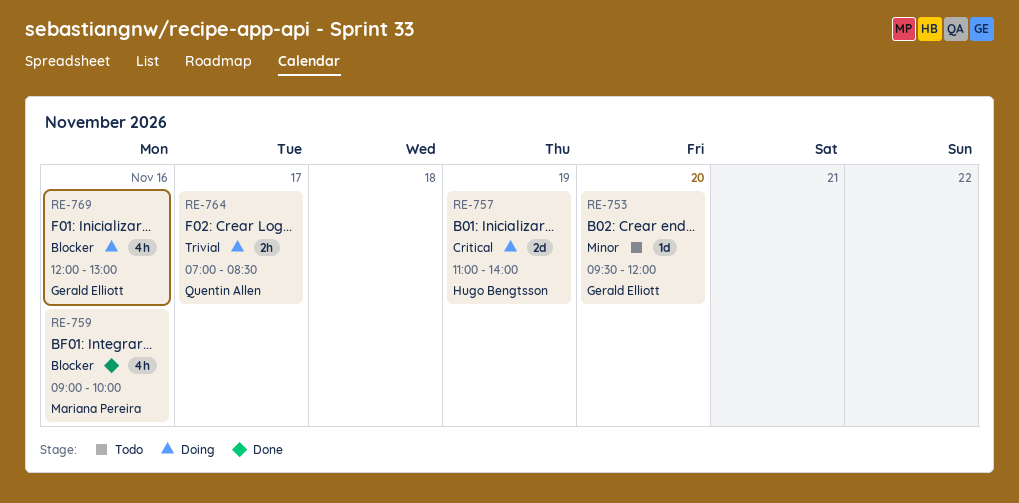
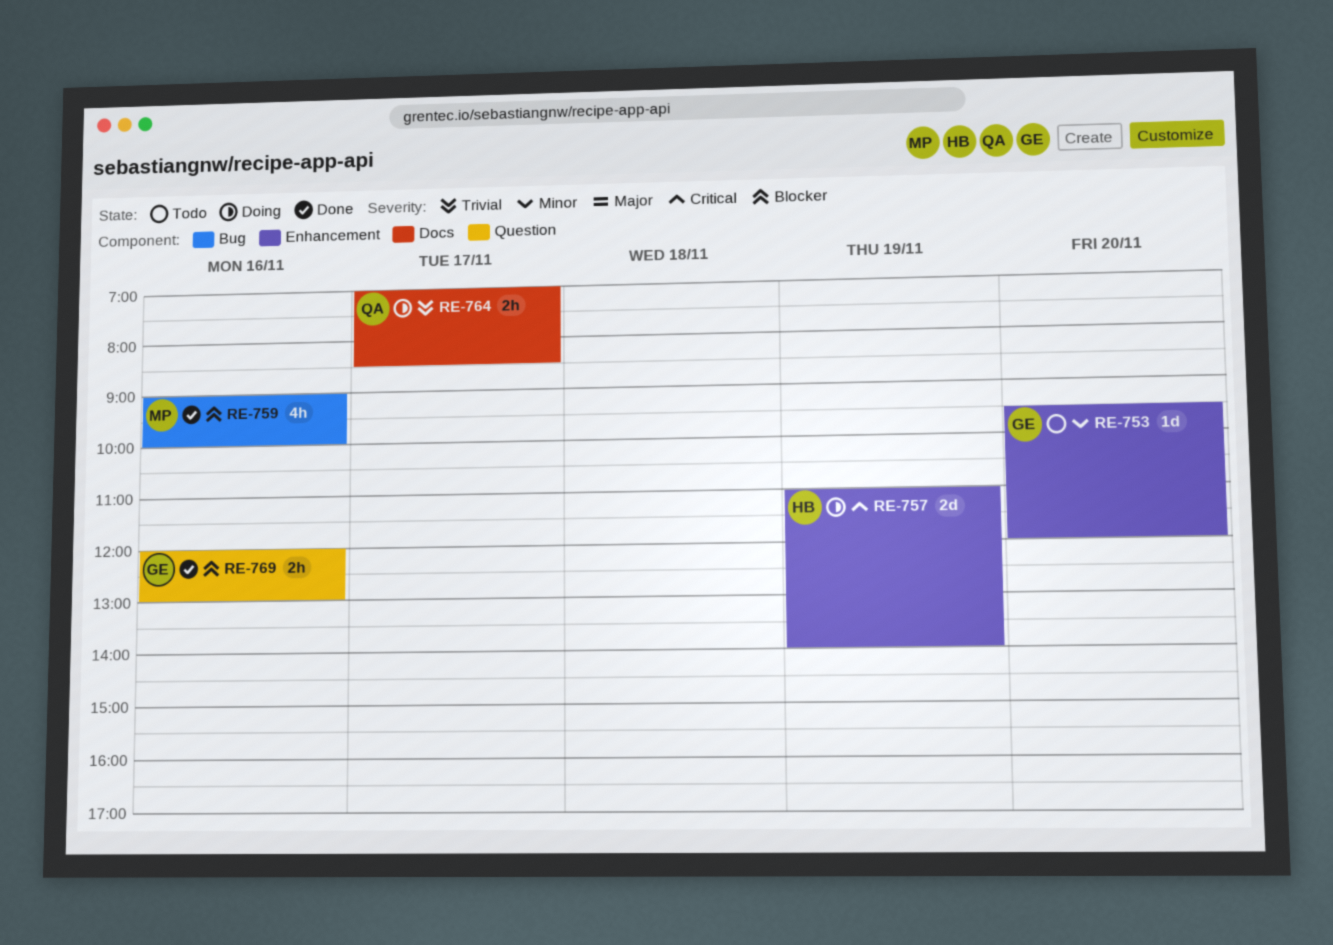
RE-769, status: Doing -> Done
RE-769, estimate: 4h -> 2h

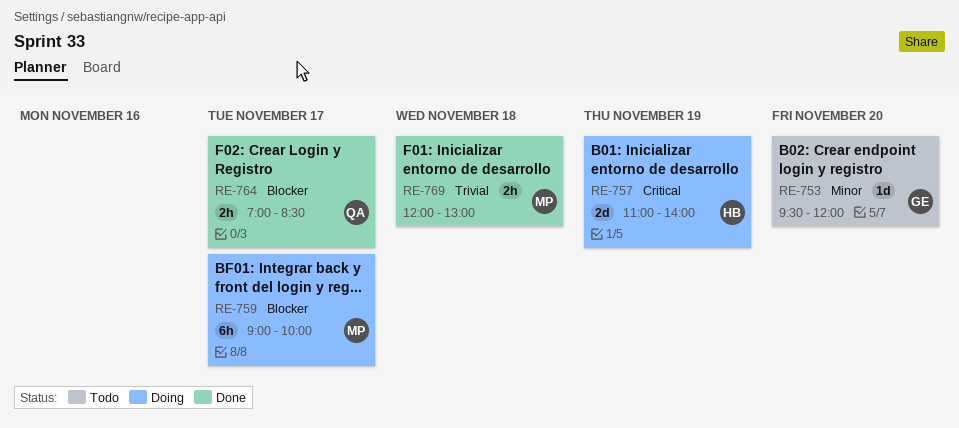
RE-759, status: Done -> Doing
RE-759, estimate: 4h -> 6h
RE-759, day: Nov 16 -> Nov 17
RE-764, status: Doing -> Done
RE-764, priority: Trivial -> Blocker
RE-769, owner: GE -> MP
RE-769, priority: Blocker -> Trivial
RE-769, day: Nov 16 -> Nov 18

